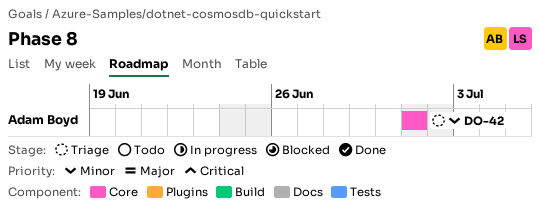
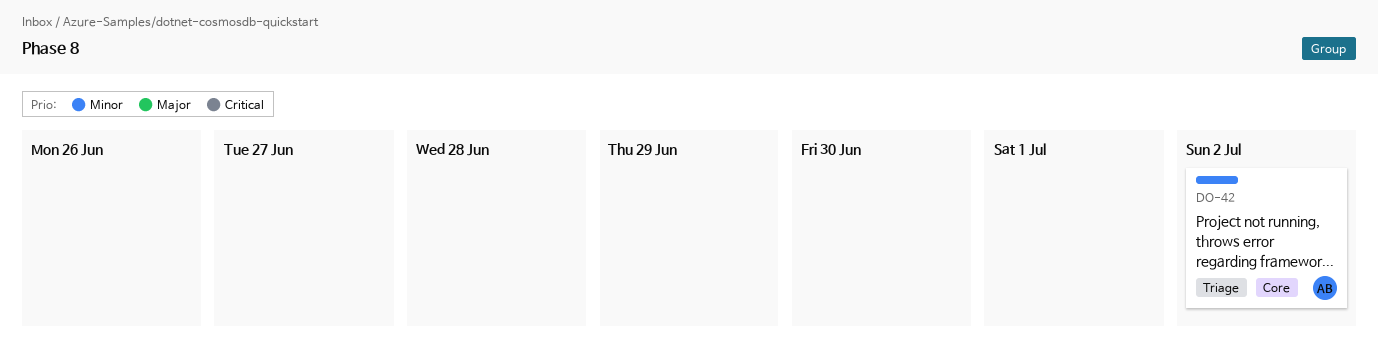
DO-42, due: Jul 1 -> Jul 2

